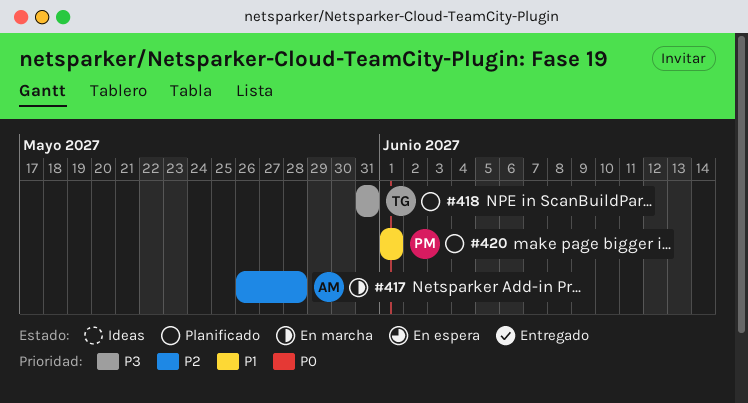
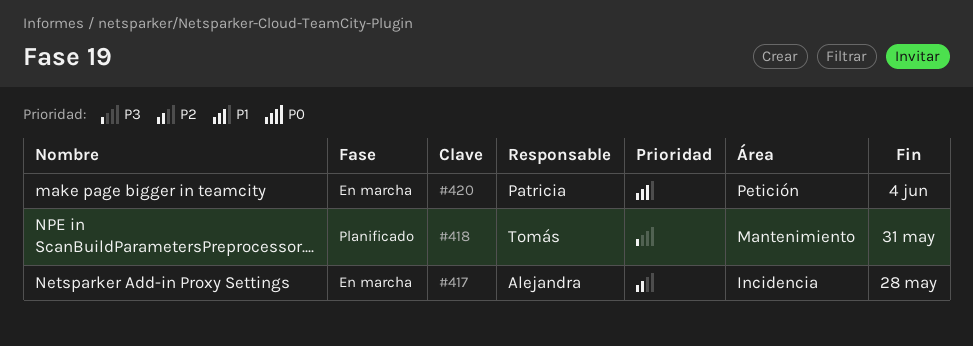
#420, status: Planificado -> En marcha
#420, due: Jun 1 -> Jun 4

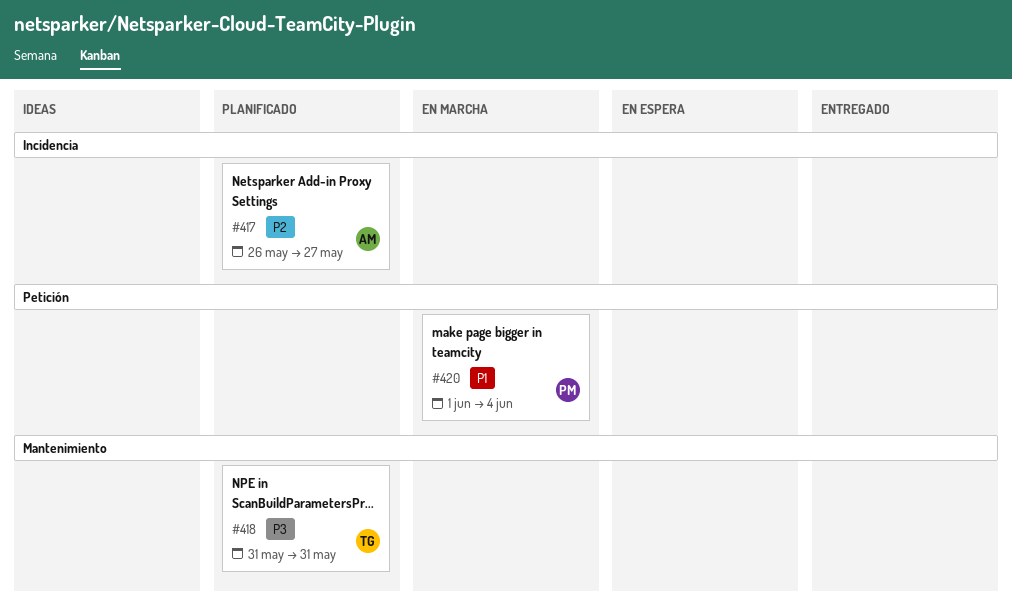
#417, status: En marcha -> Planificado
#417, due: May 28 -> May 27

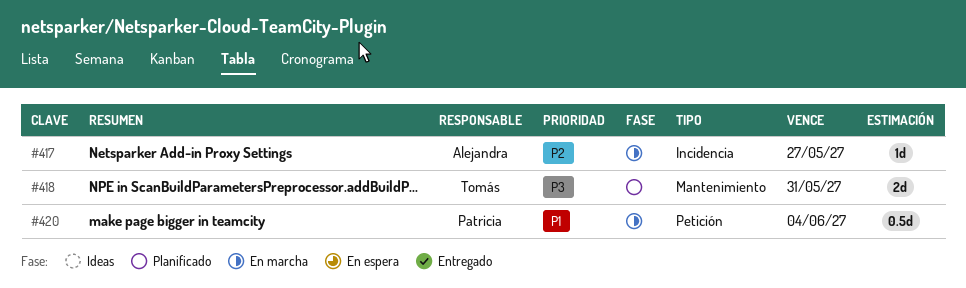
#417, status: Planificado -> En marcha

